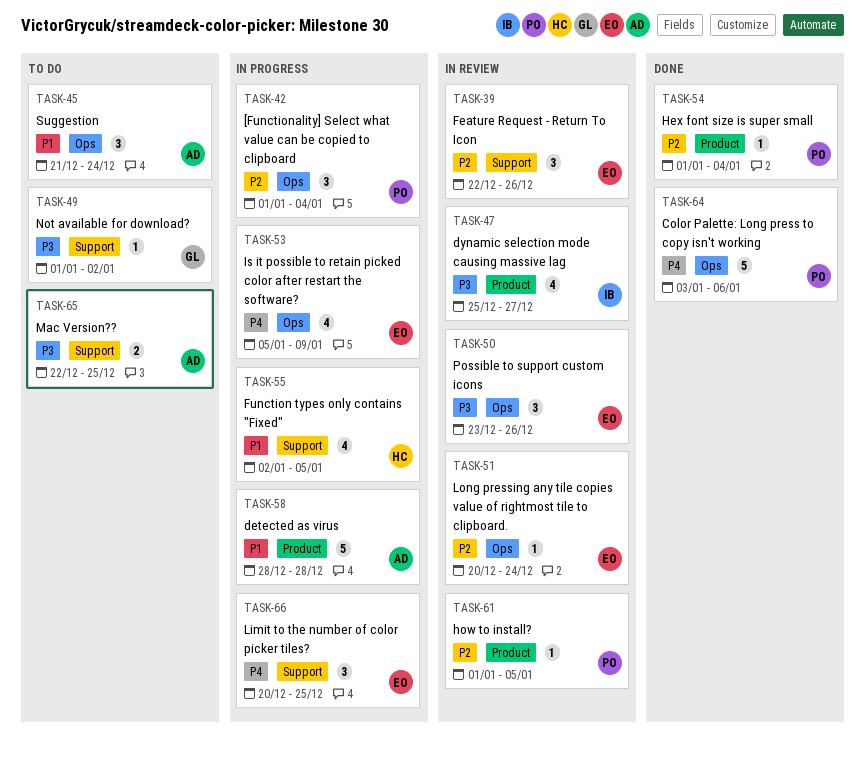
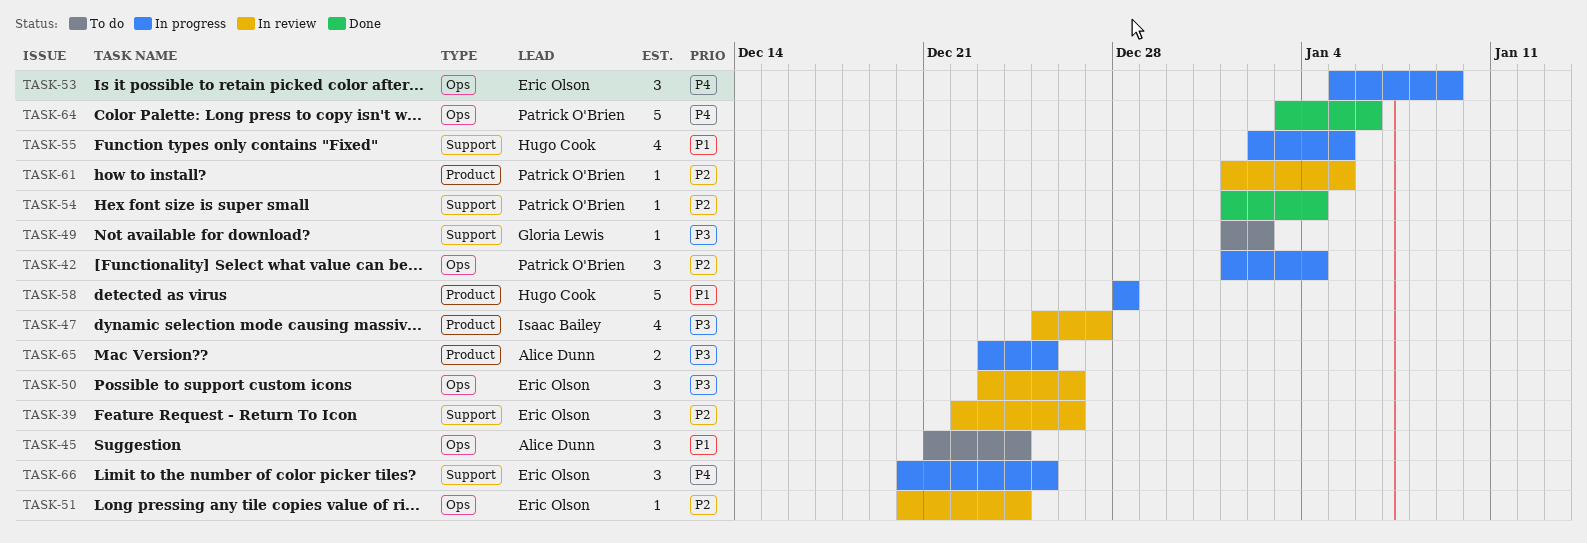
TASK-53, estimate: 4 -> 3
TASK-54, label: Product -> Support
TASK-58, owner: Alice Dunn -> Hugo Cook
TASK-65, status: To do -> In progress
TASK-65, label: Support -> Product
TASK-65, start: Dec 22 -> Dec 23

